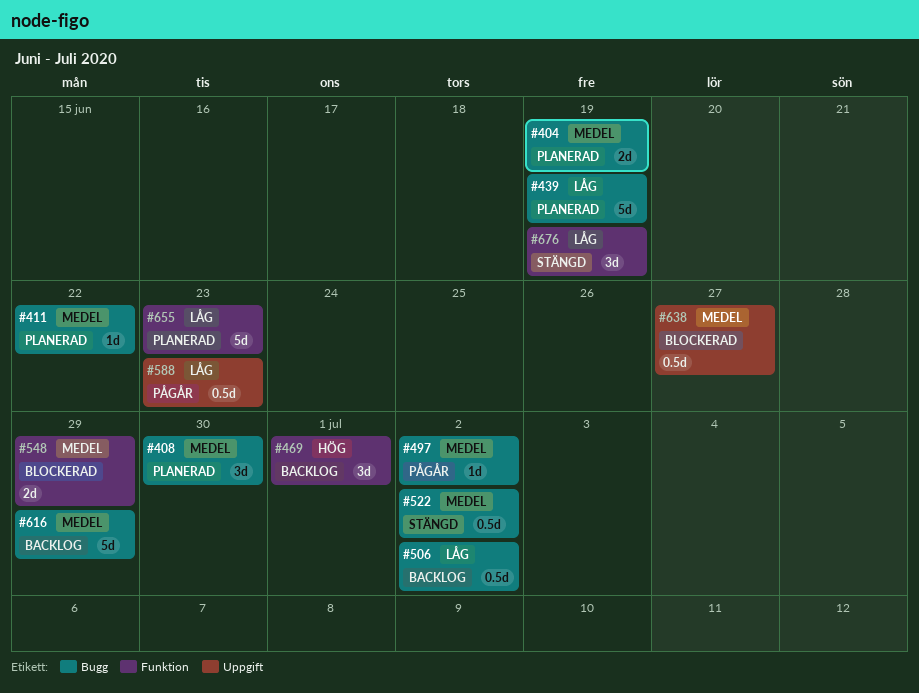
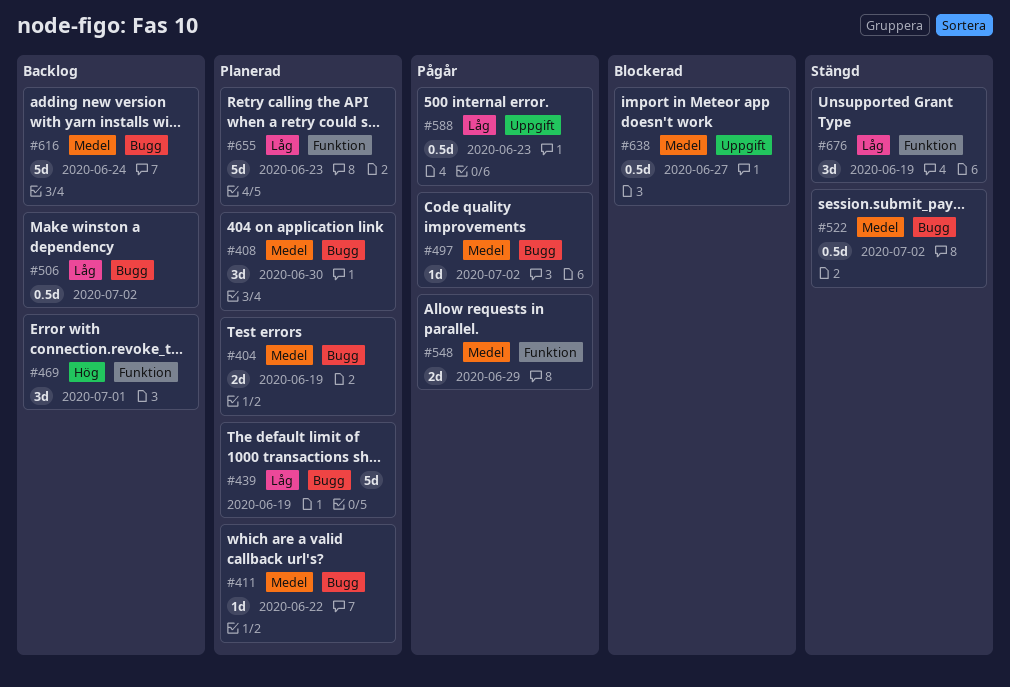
#548, status: Blockerad -> Pågår
#616, due: Jun 29 -> Jun 24

